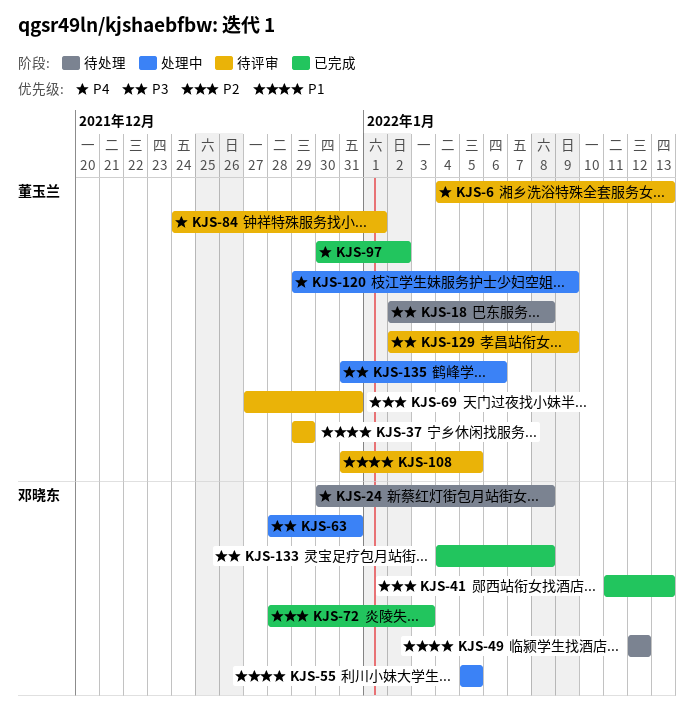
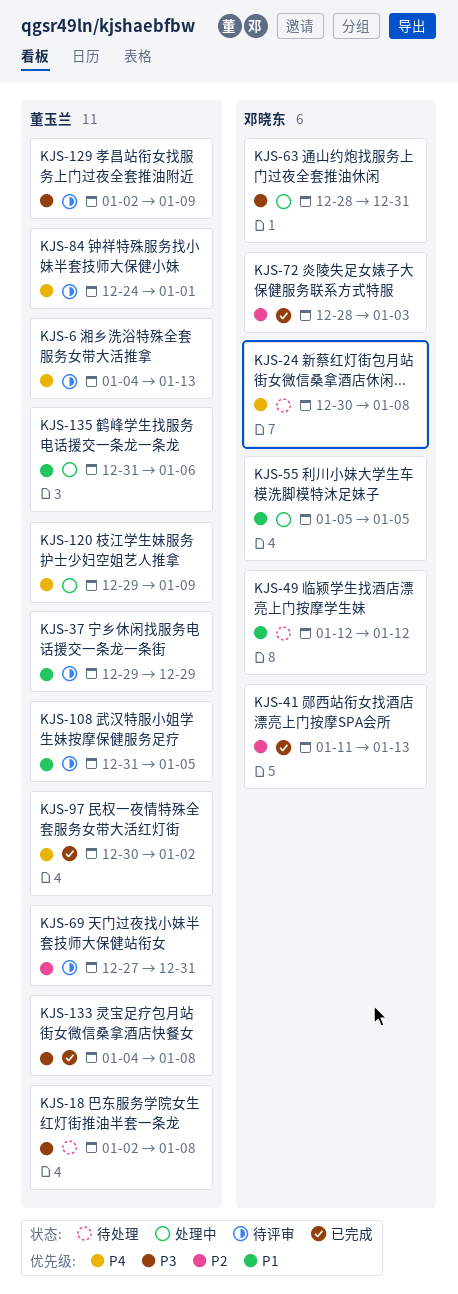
KJS-133, owner: 邓晓东 -> 董玉兰
KJS-135, priority: P3 -> P1

